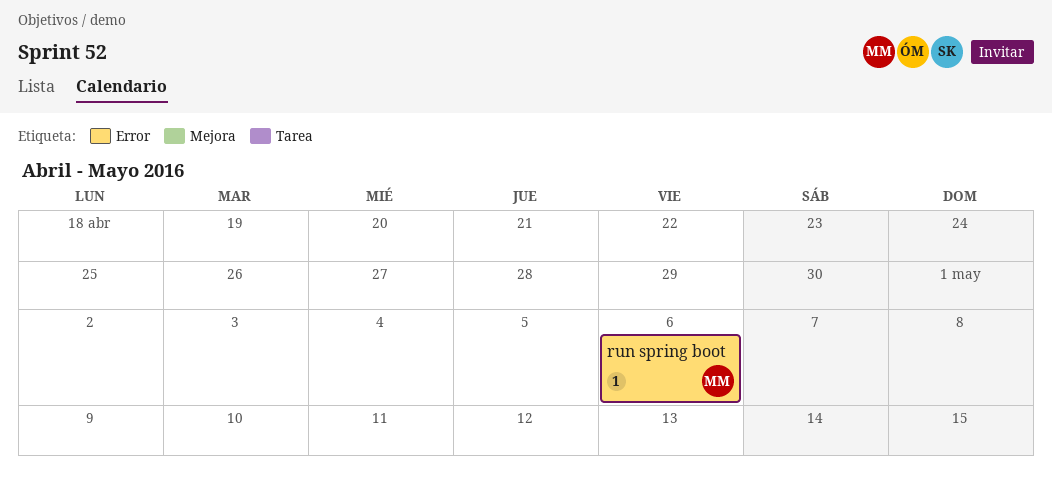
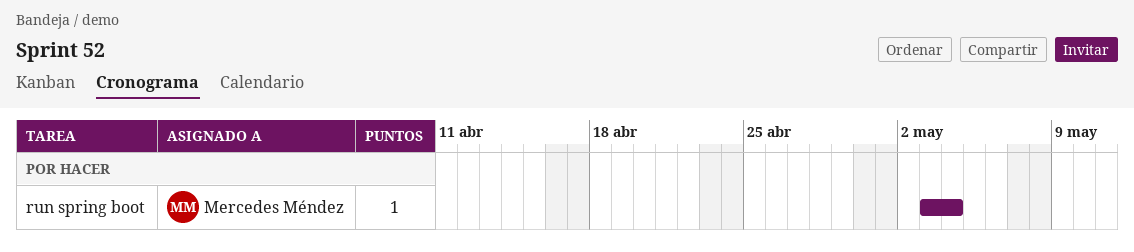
run spring boot, due: May 6 -> May 4

